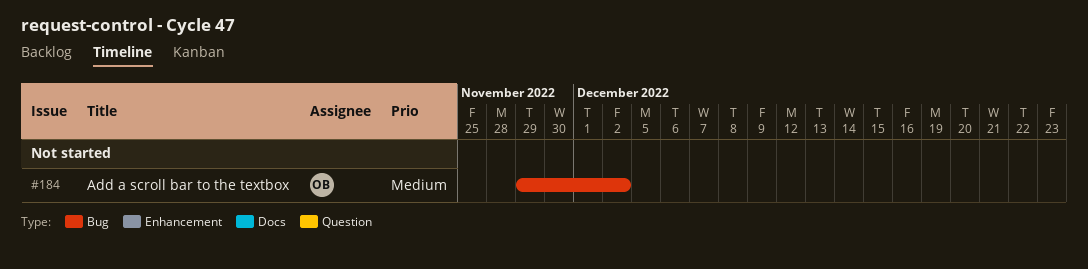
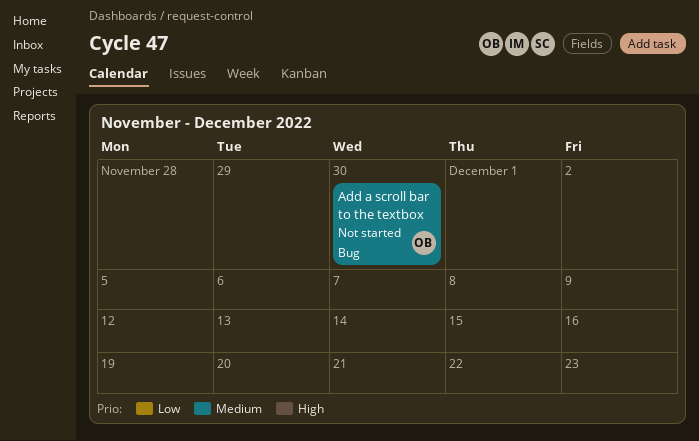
Add a scroll bar to the textbox, due: Dec 2 -> Nov 30

